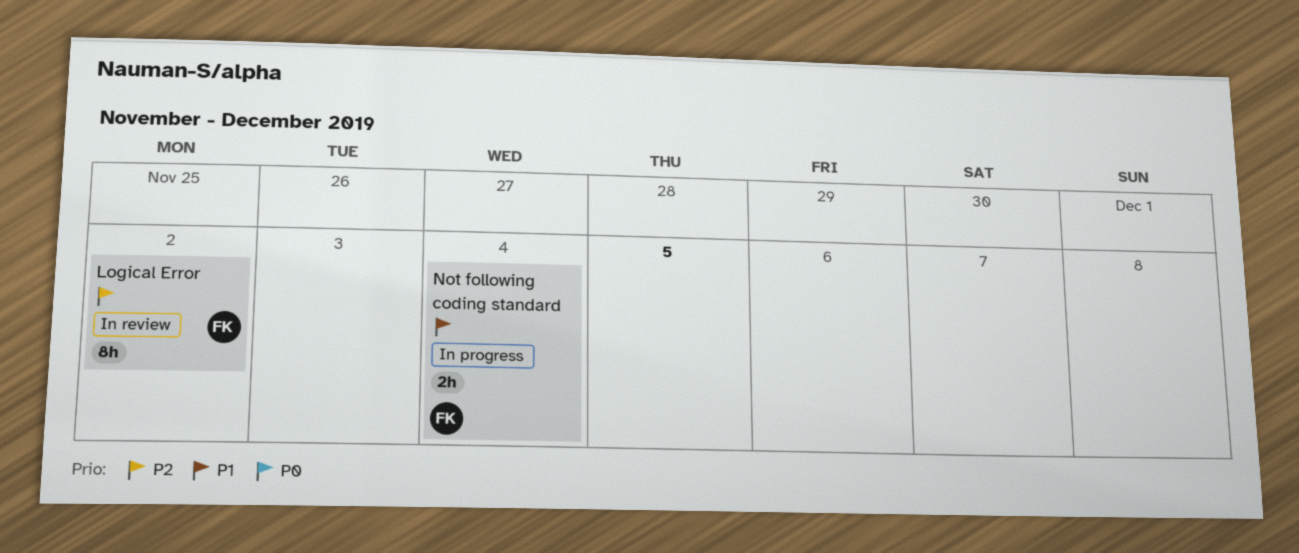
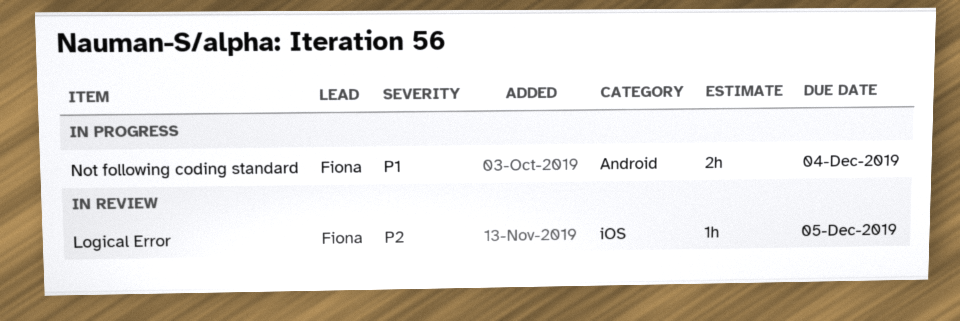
Logical Error, estimate: 8h -> 1h
Logical Error, due: Dec 2 -> Dec 5

